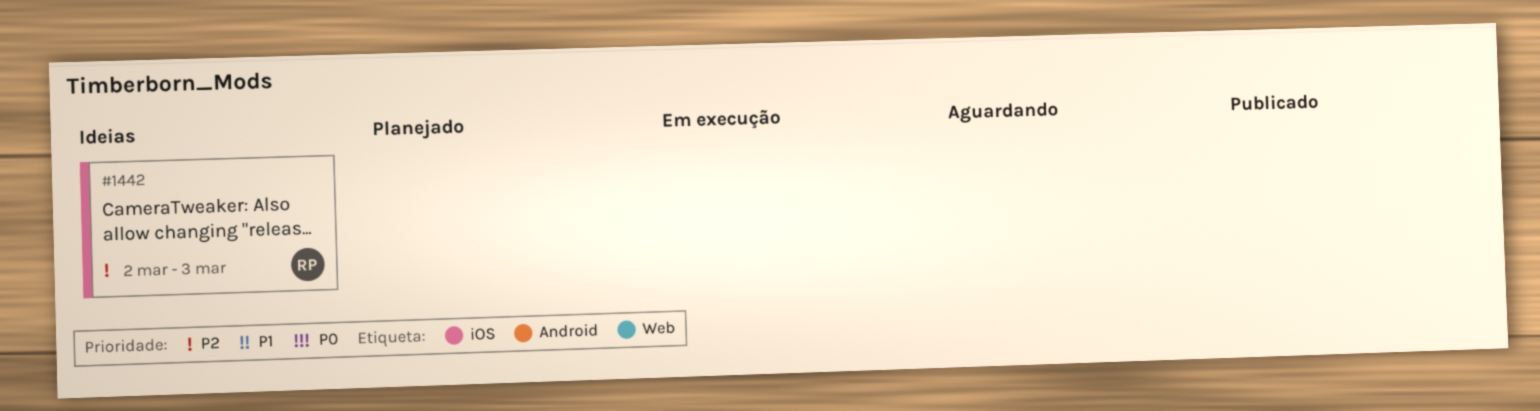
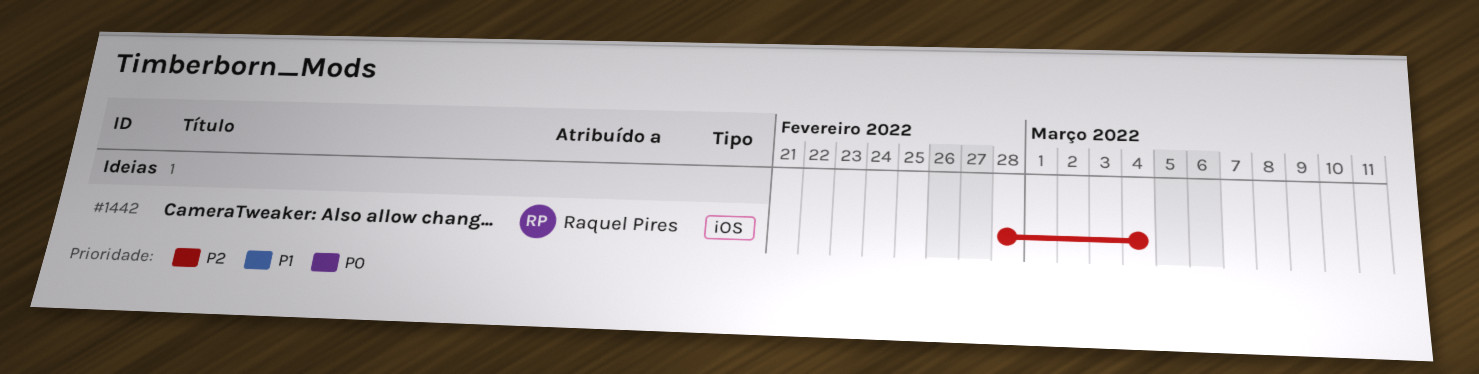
#1442, start: Mar 2 -> Feb 28
#1442, due: Mar 3 -> Mar 4

